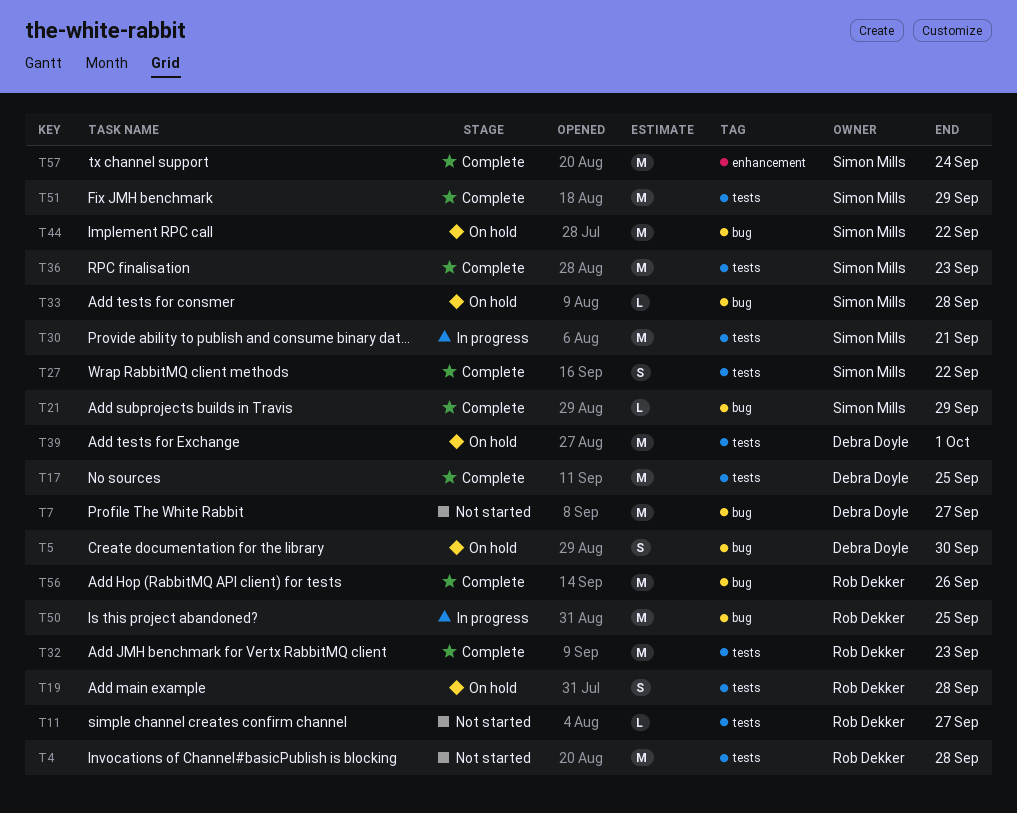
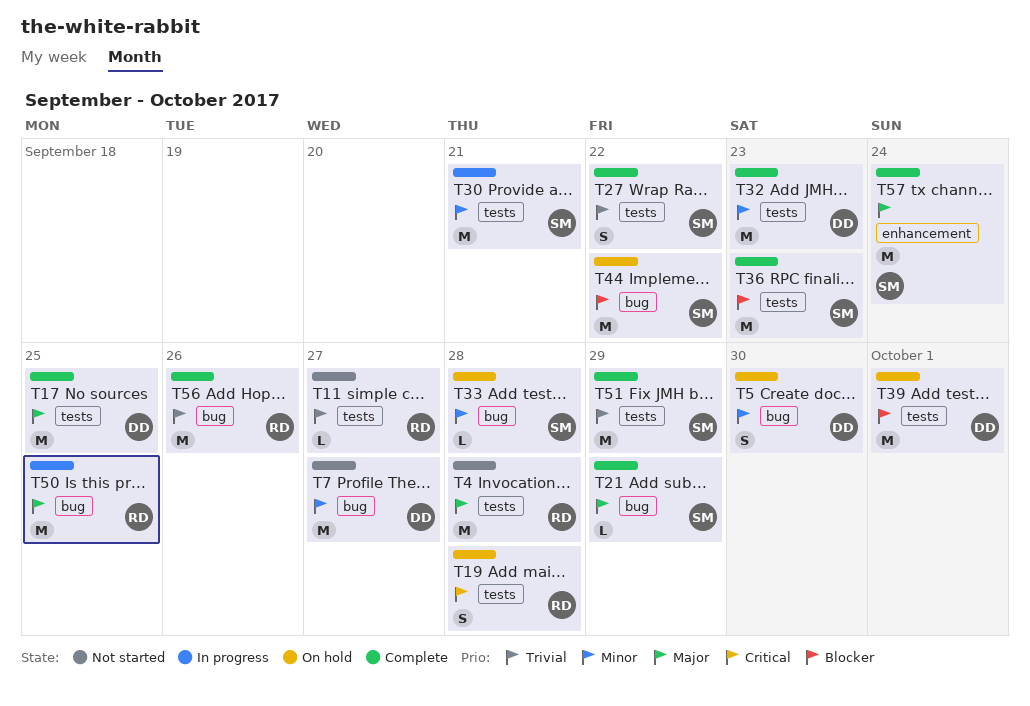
T32, owner: Rob Dekker -> Debra Doyle

